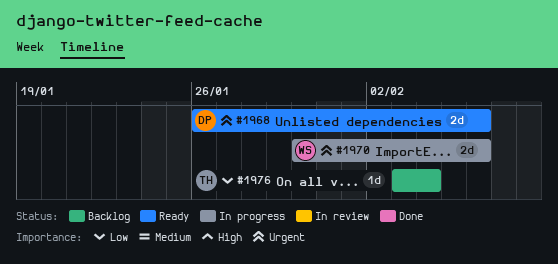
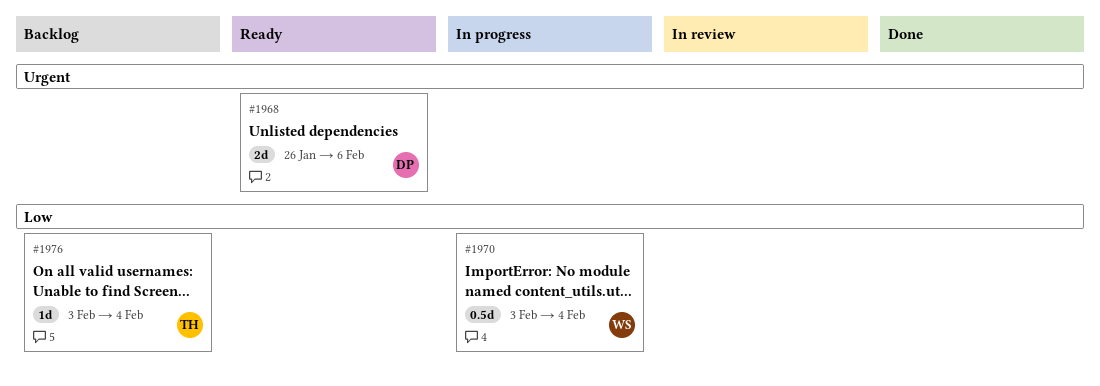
#1970, priority: Urgent -> Low
#1970, estimate: 2d -> 0.5d
#1970, start: Jan 30 -> Feb 3
#1970, due: Feb 6 -> Feb 4

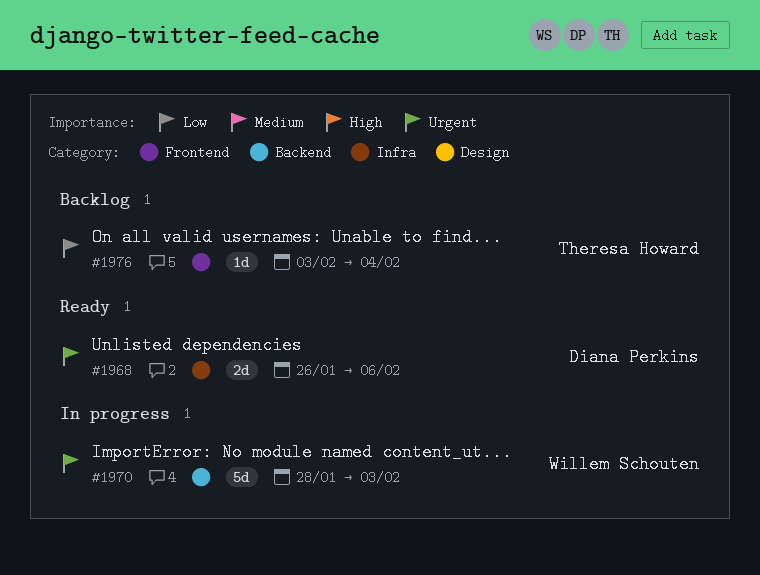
#1970, priority: Low -> Urgent
#1970, estimate: 0.5d -> 5d
#1970, start: Feb 3 -> Jan 28
#1970, due: Feb 4 -> Feb 3

